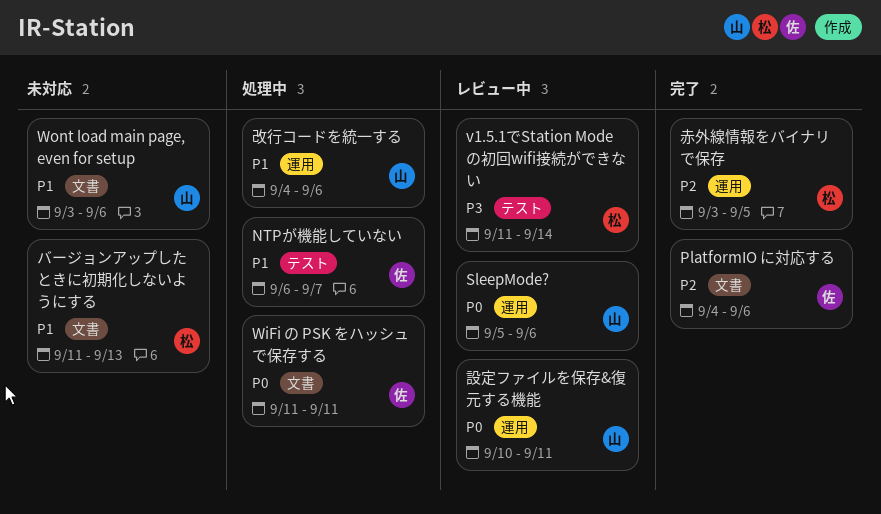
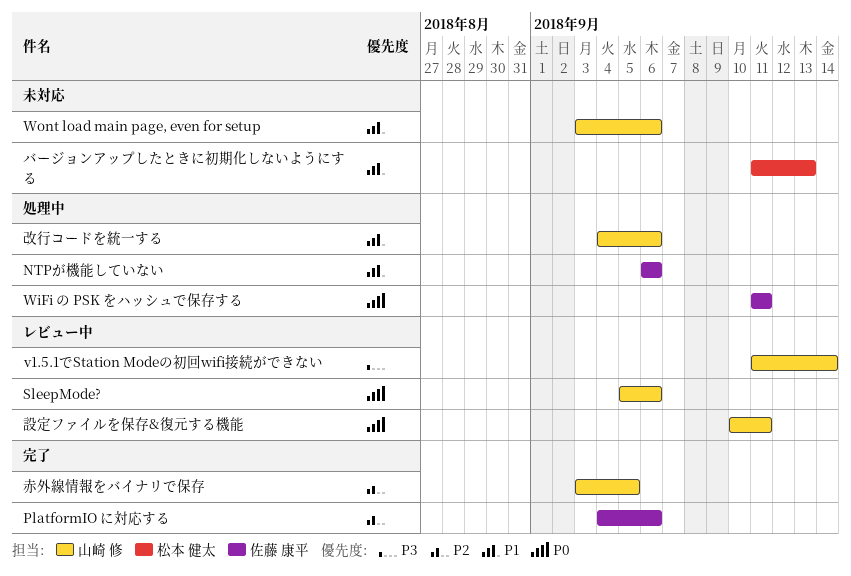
NTPが機能していない, due: Sep 7 -> Sep 6
v1.5.1でStation Modeの初回wifi接続ができない, owner: 松本 健太 -> 山崎 修
赤外線情報をバイナリで保存, owner: 松本 健太 -> 山崎 修

